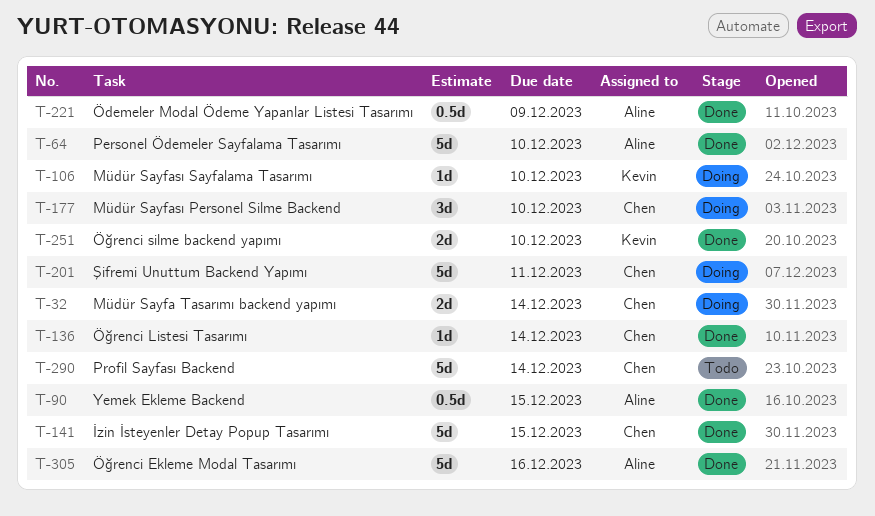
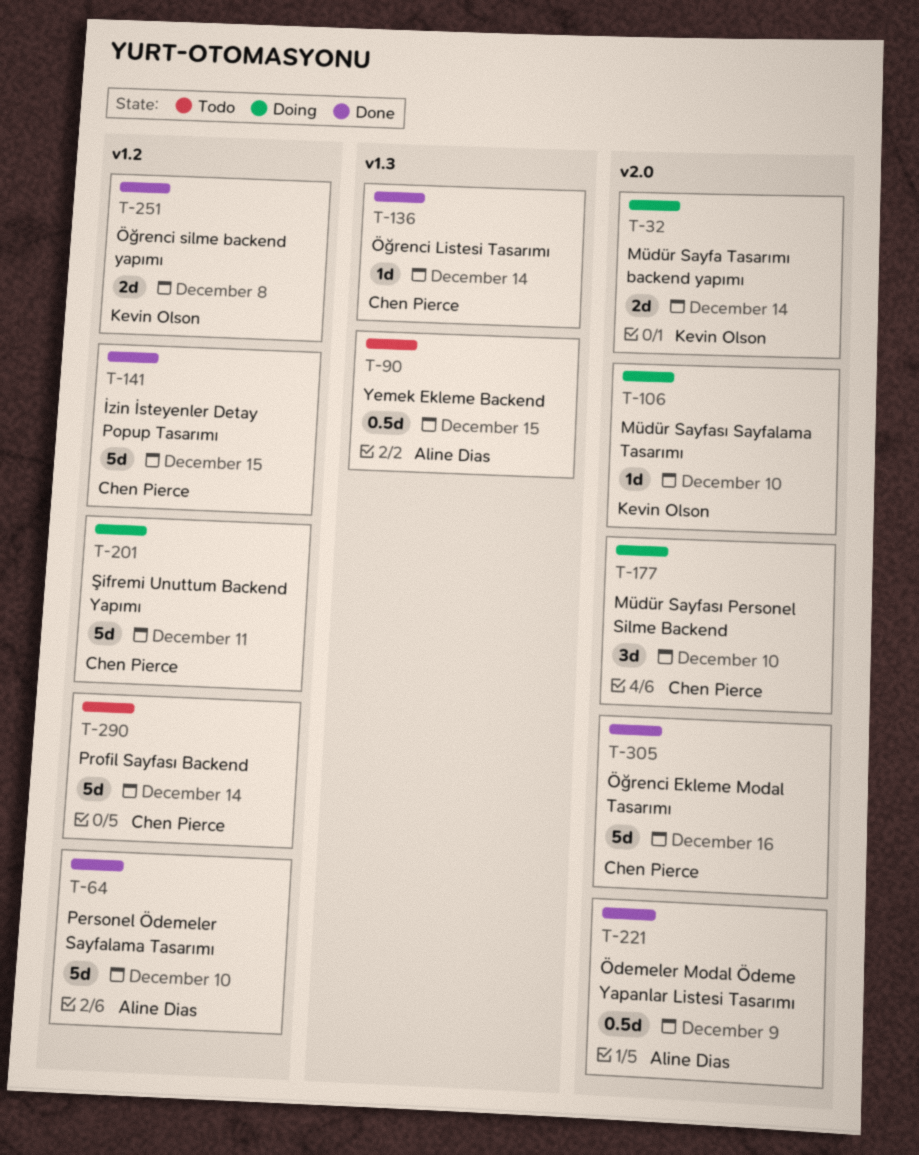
T-32, owner: Chen Pierce -> Kevin Olson
T-90, status: Done -> Todo
T-251, due: Dec 10 -> Dec 8
T-305, owner: Aline Dias -> Chen Pierce

